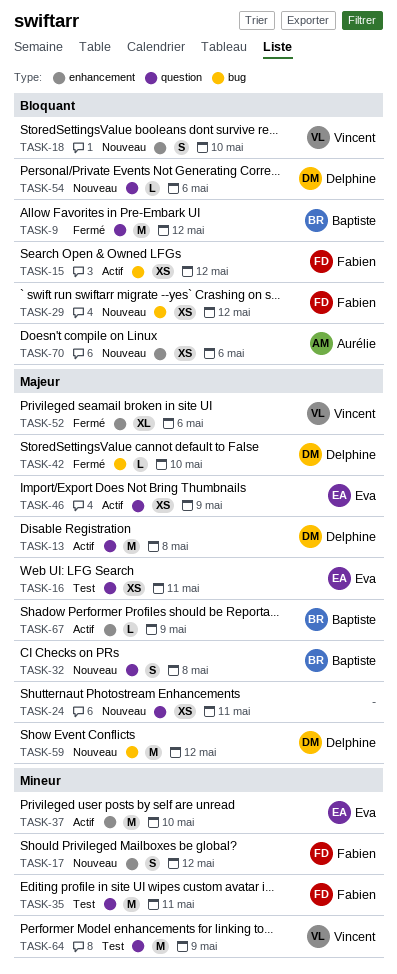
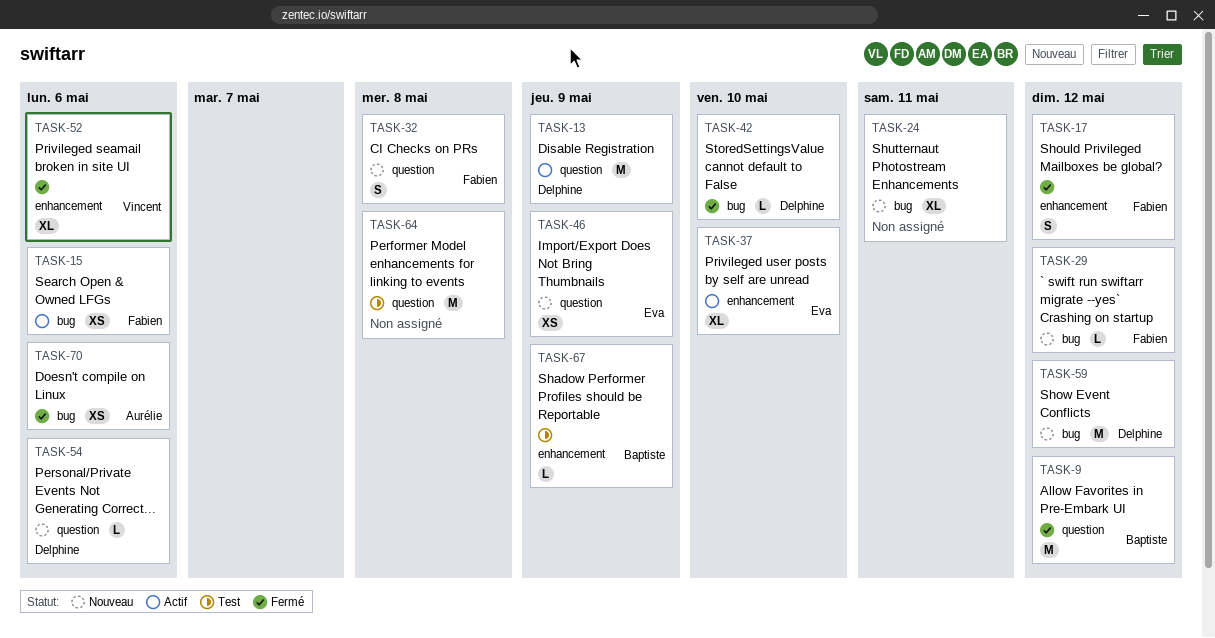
TASK-13, due: May 8 -> May 9
TASK-15, due: May 12 -> May 6
TASK-16: present -> none
TASK-17, status: Nouveau -> Fermé
TASK-18: present -> none
TASK-24, label: question -> bug
TASK-24, estimate: XS -> XL
TASK-29, estimate: XS -> L
TASK-32, owner: Baptiste -> Fabien
TASK-35: present -> none
TASK-37, estimate: M -> XL
TASK-46, status: Actif -> Nouveau
TASK-64, owner: Vincent -> none
TASK-64, due: May 9 -> May 8
TASK-67, status: Actif -> Test
TASK-70, status: Nouveau -> Fermé
TASK-70, label: enhancement -> bug

